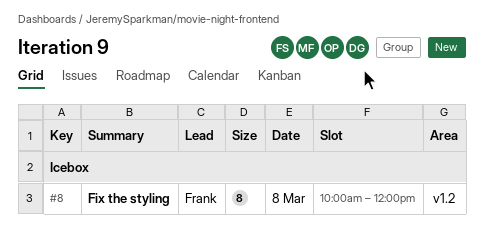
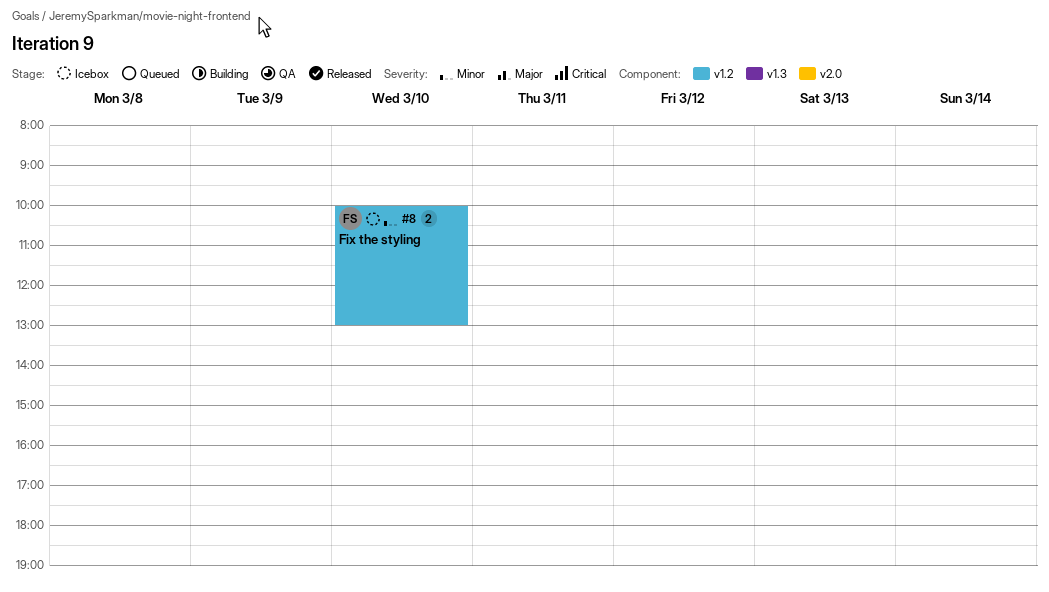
#8, estimate: 8 -> 2
#8, day: Mar 8 -> Mar 10
#8, ends: 12:00 -> 13:00

